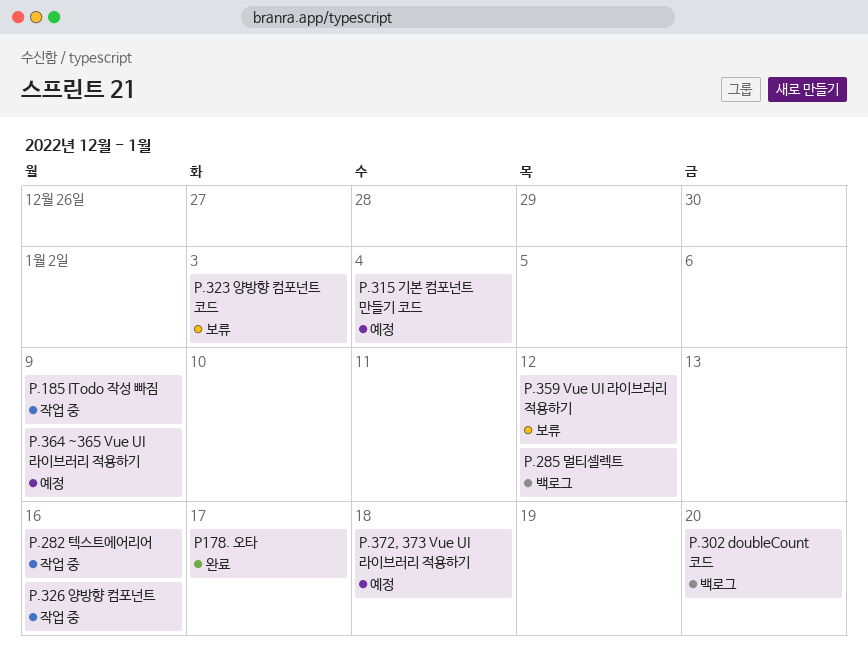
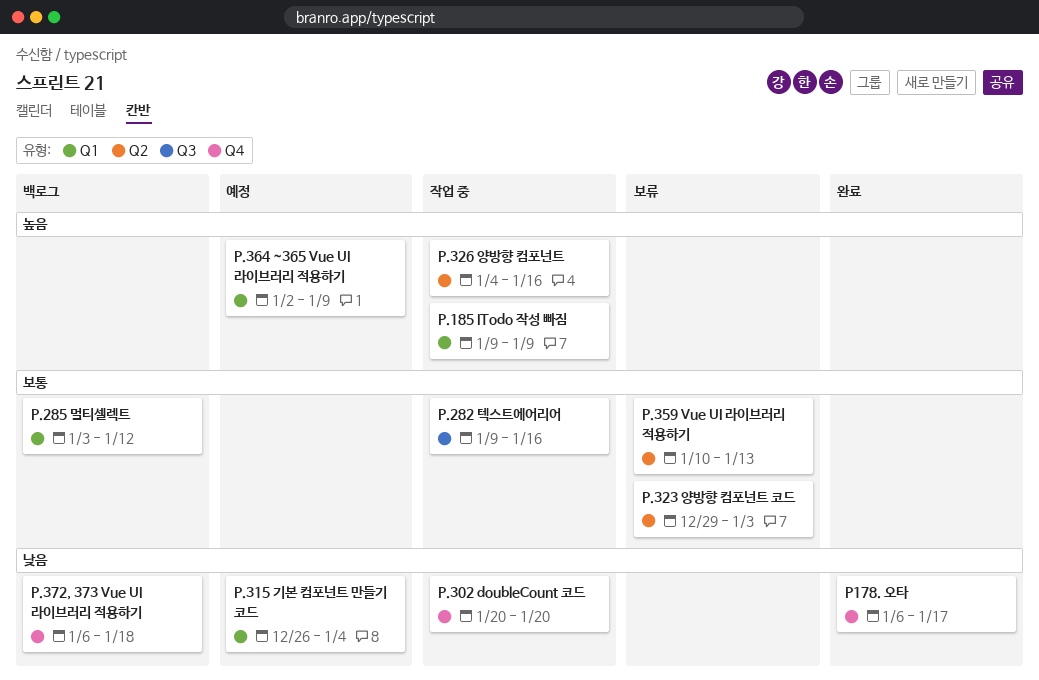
P.302 doubleCount 코드, status: 백로그 -> 작업 중
P.359 Vue UI 라이브러리 적용하기, due: Jan 12 -> Jan 13
P.372, 373 Vue UI 라이브러리 적용하기, status: 예정 -> 백로그

